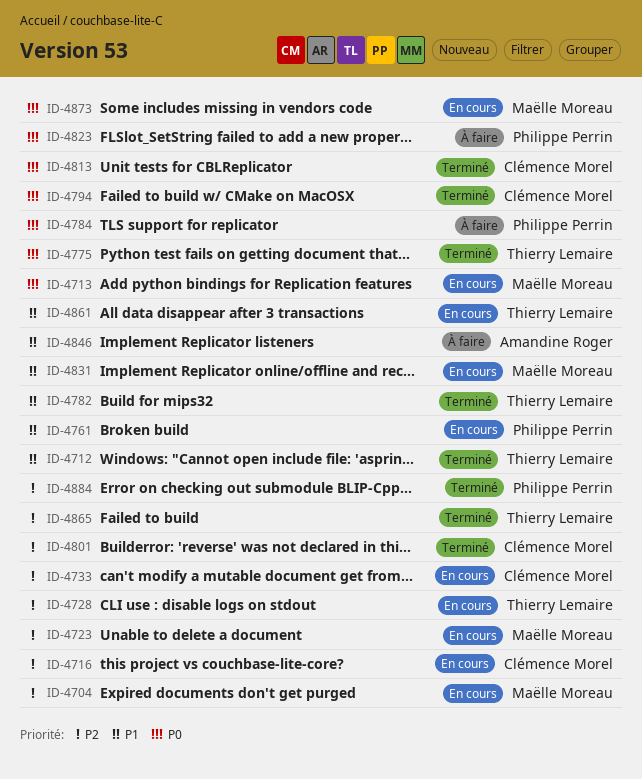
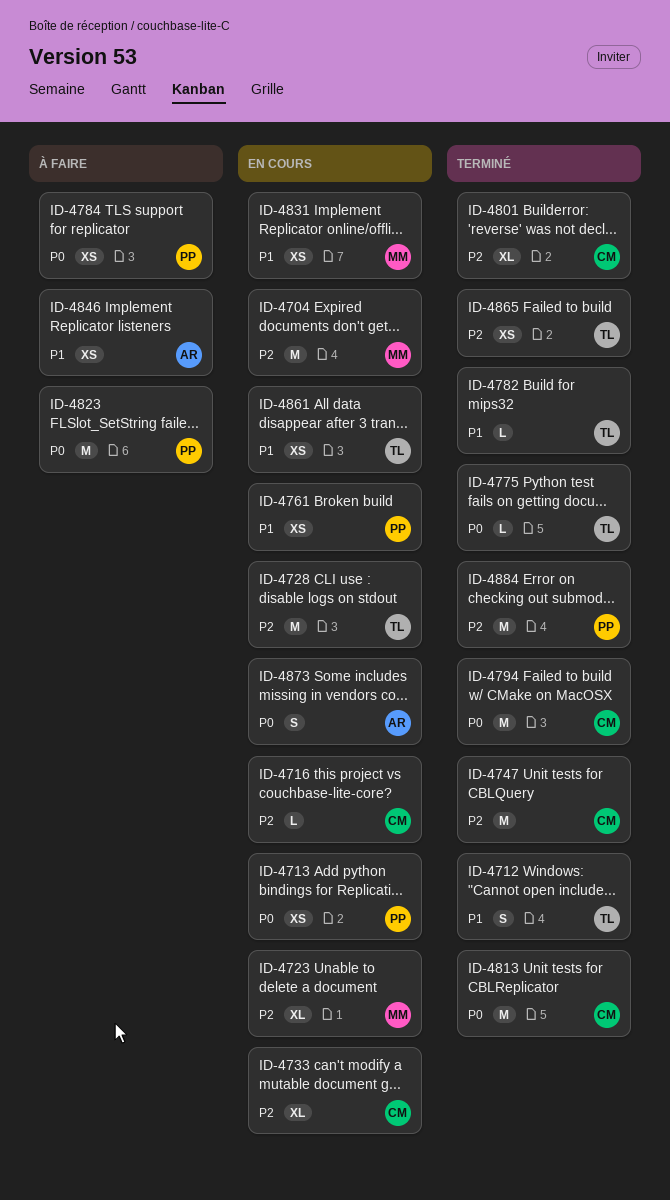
ID-4713, owner: Maëlle Moreau -> Philippe Perrin
ID-4747: none -> present
ID-4873, owner: Maëlle Moreau -> Amandine Roger

